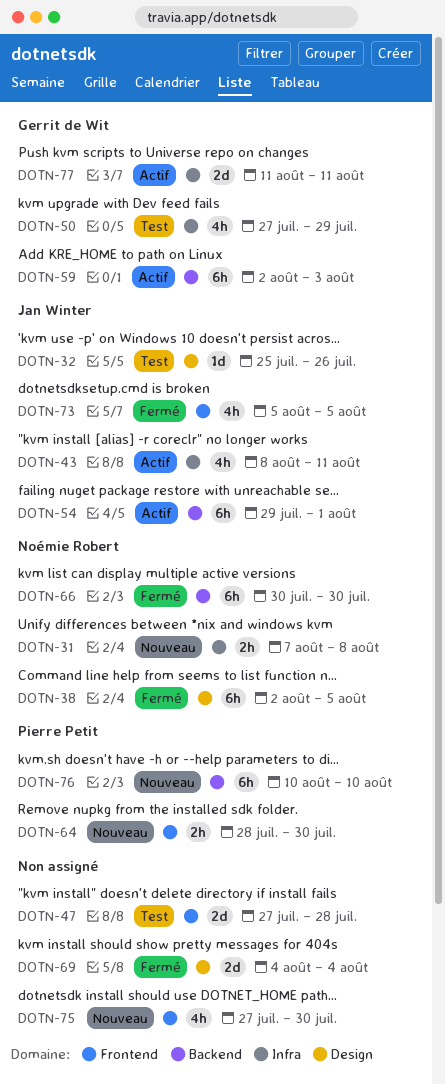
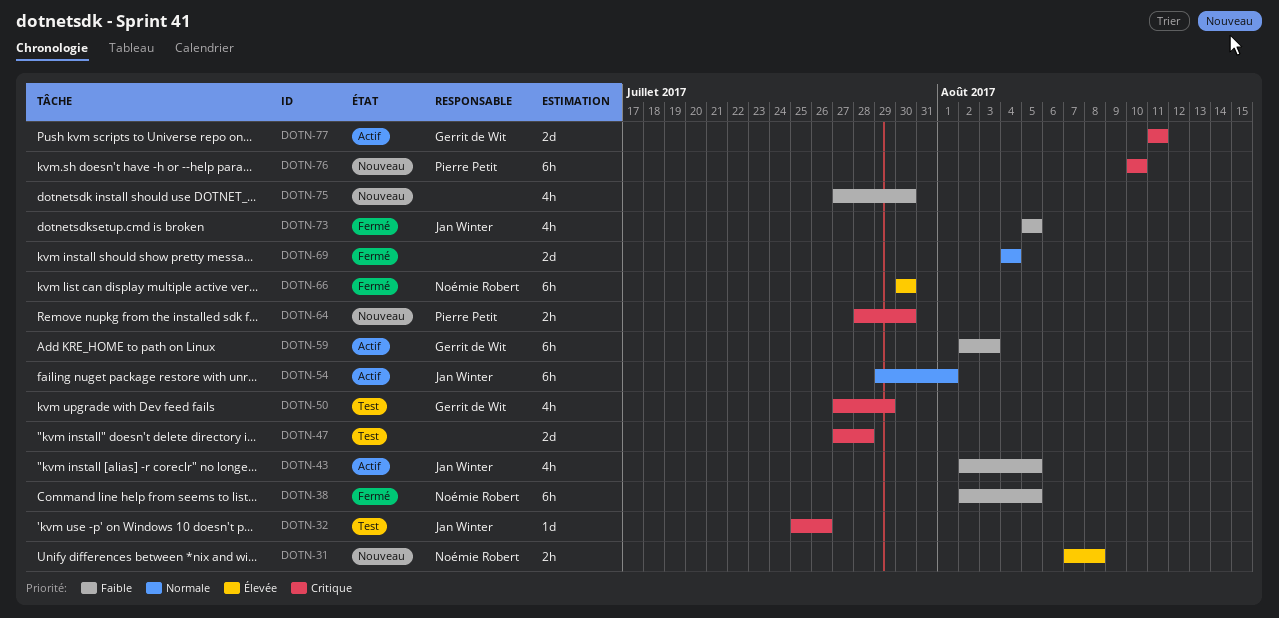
DOTN-43, start: Aug 8 -> Aug 2
DOTN-43, due: Aug 11 -> Aug 5

